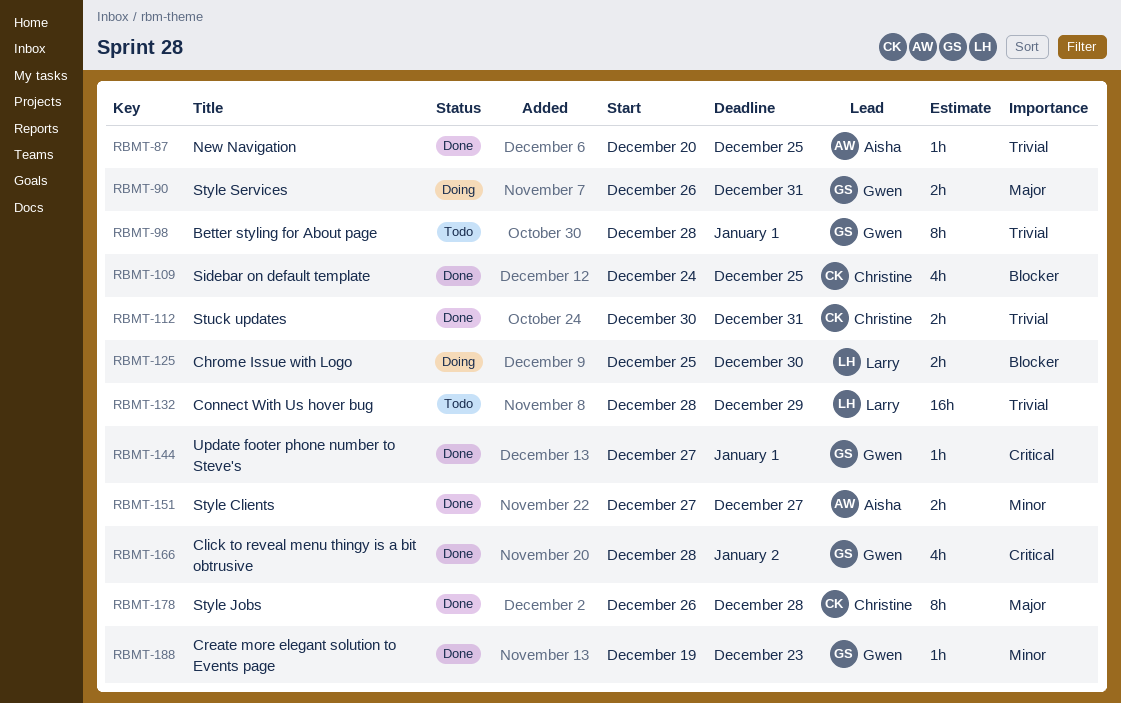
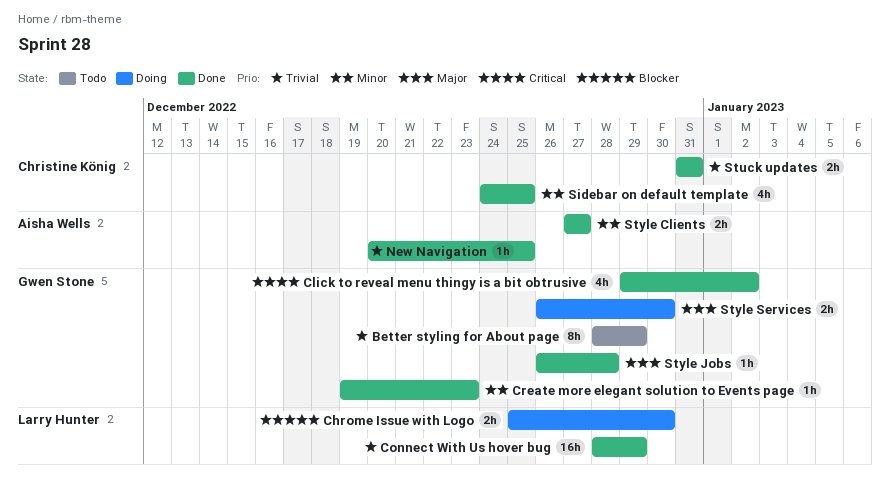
Better styling for About page, due: Jan 1 -> Dec 29
Click to reveal menu thingy is a bit obtrusive, start: Dec 28 -> Dec 29
Connect With Us hover bug, status: Todo -> Done
Sidebar on default template, priority: Blocker -> Minor
Stuck updates, start: Dec 30 -> Dec 31
Style Jobs, owner: Christine König -> Gwen Stone
Style Jobs, estimate: 8h -> 1h
Style Services, due: Dec 31 -> Dec 30
Update footer phone number to Steve's: present -> none

